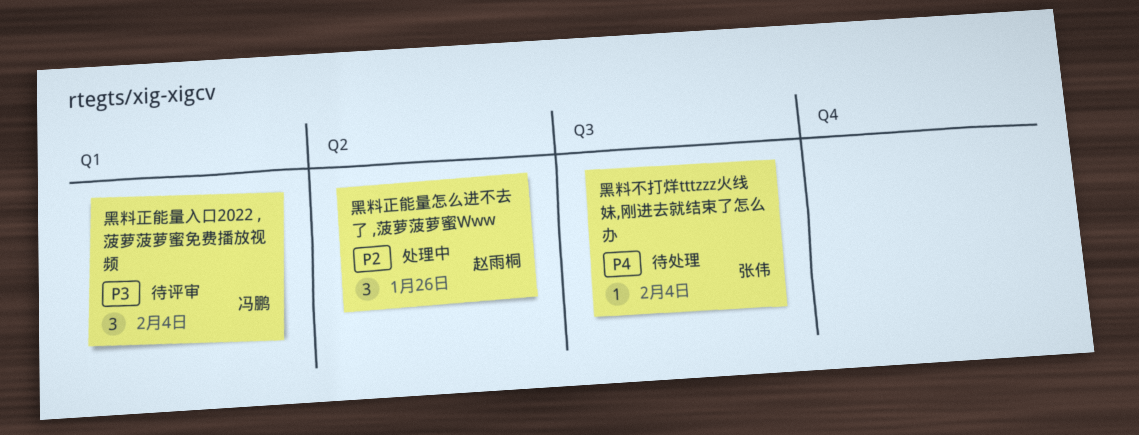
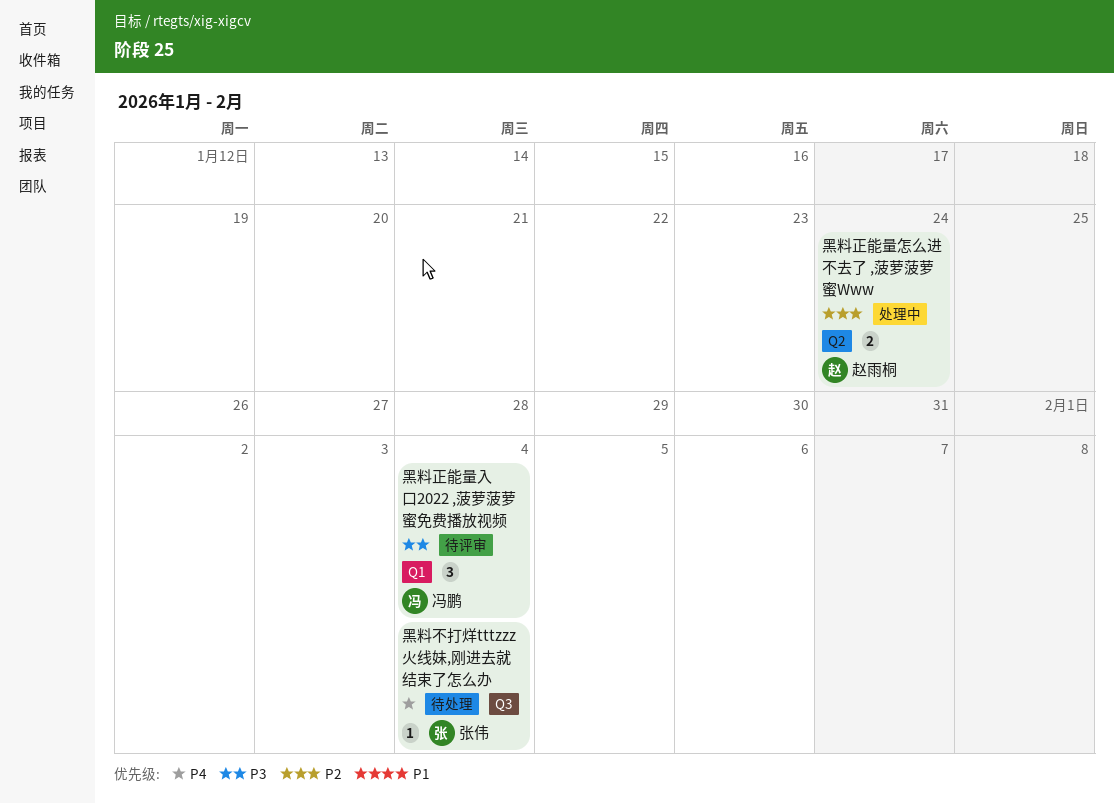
黑料正能量怎么进不去了 ,菠萝菠萝蜜Www, estimate: 3 -> 2
黑料正能量怎么进不去了 ,菠萝菠萝蜜Www, due: Jan 26 -> Jan 24

